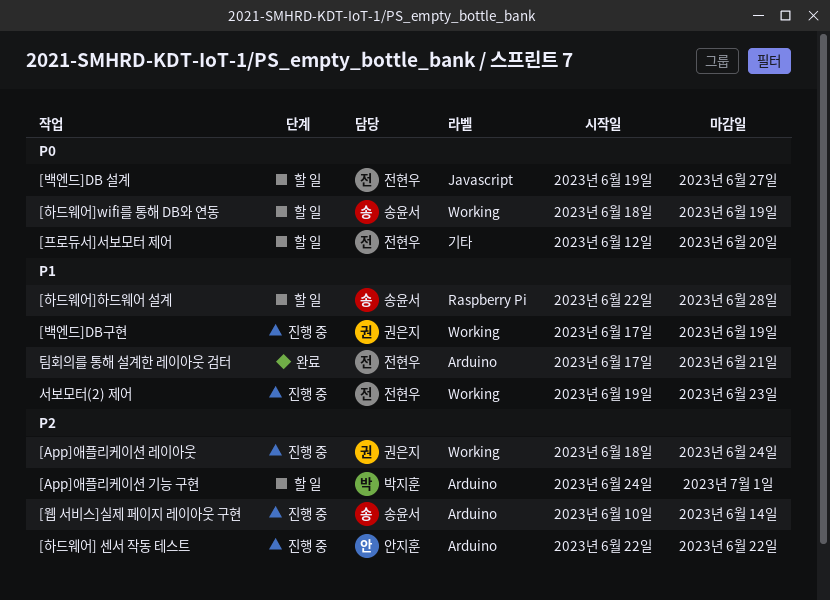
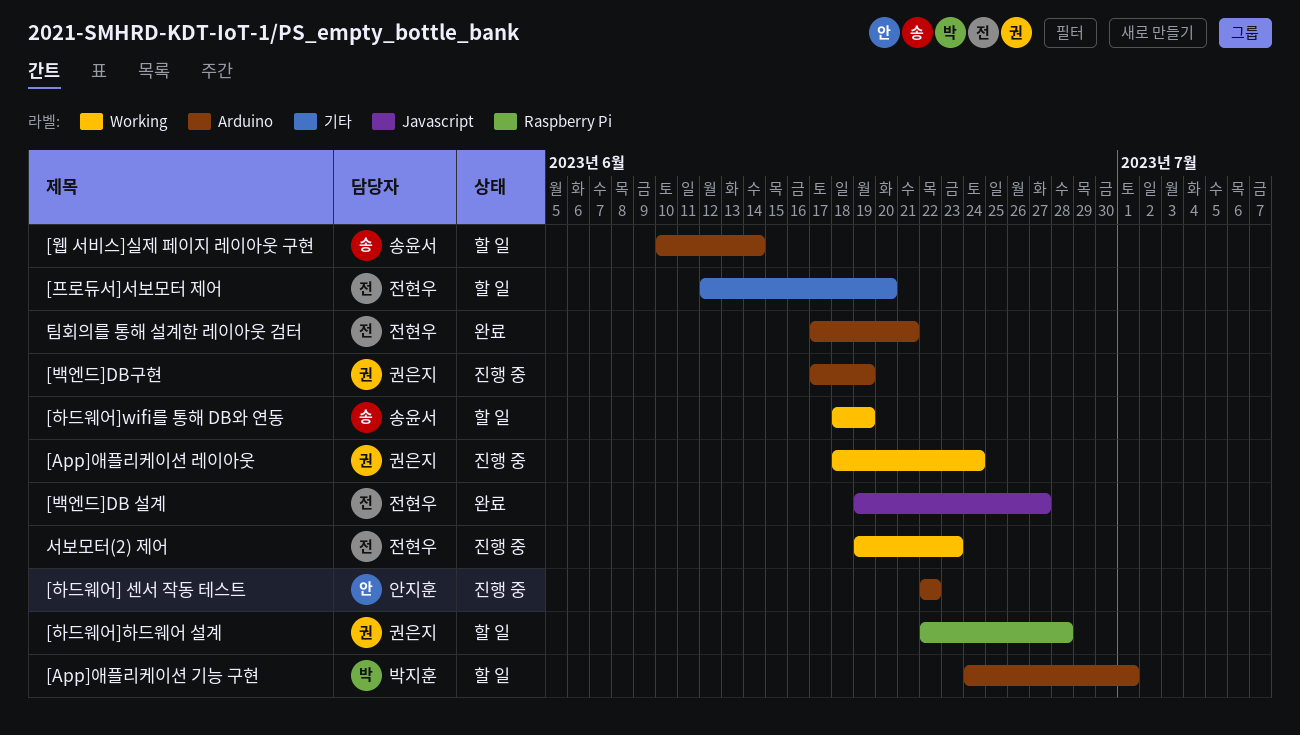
[백엔드]DB 설계, status: 할 일 -> 완료
[백엔드]DB구현, label: Working -> Arduino
[웹 서비스]실제 페이지 레이아웃 구현, status: 진행 중 -> 할 일
[하드웨어]하드웨어 설계, owner: 송윤서 -> 권은지

